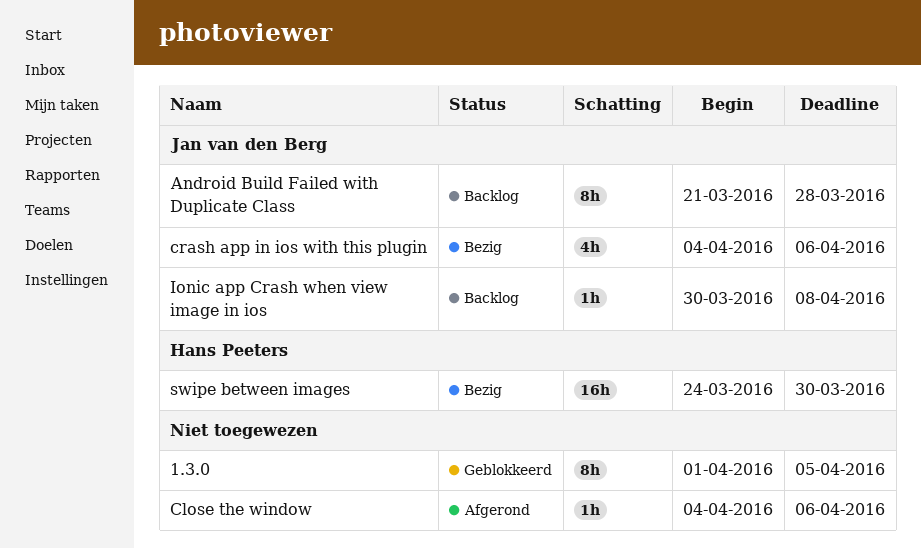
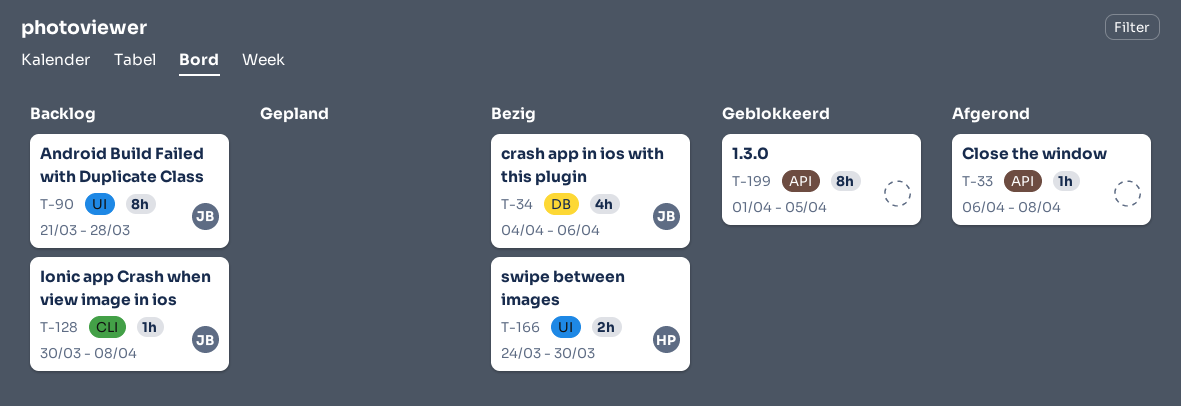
Close the window, start: Apr 4 -> Apr 6
Close the window, due: Apr 6 -> Apr 8
swipe between images, estimate: 16h -> 2h

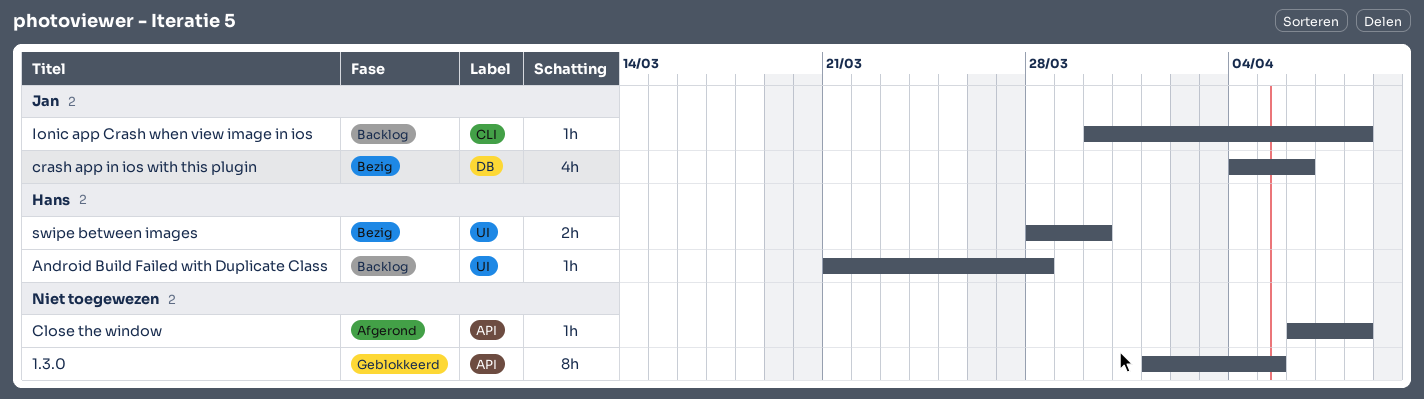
Android Build Failed with Duplicate Class, owner: Jan -> Hans
Android Build Failed with Duplicate Class, estimate: 8h -> 1h
swipe between images, start: Mar 24 -> Mar 28

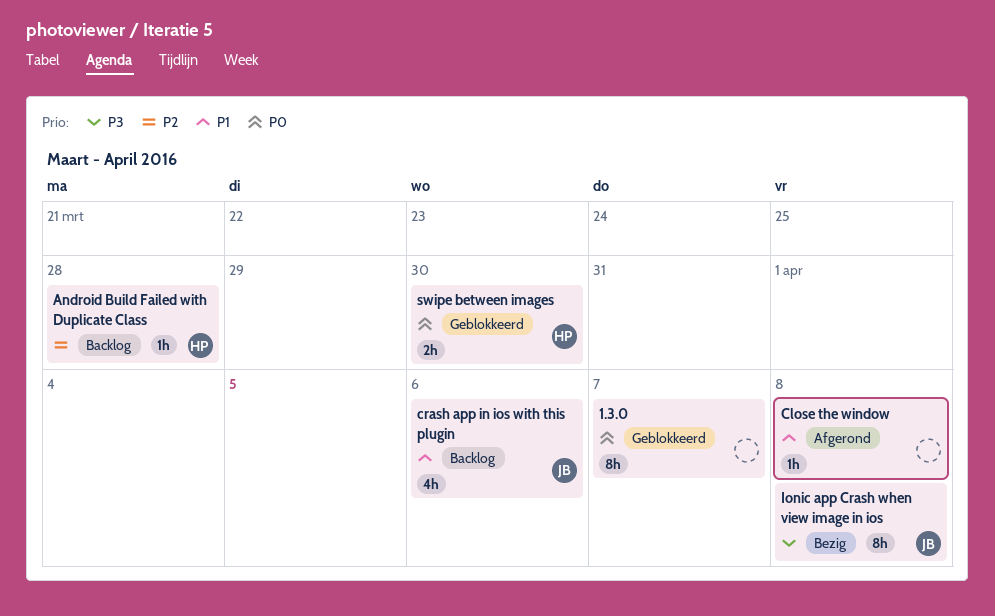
1.3.0, due: Apr 5 -> Apr 7
crash app in ios with this plugin, status: Bezig -> Backlog
Ionic app Crash when view image in ios, status: Backlog -> Bezig
Ionic app Crash when view image in ios, estimate: 1h -> 8h
swipe between images, status: Bezig -> Geblokkeerd

